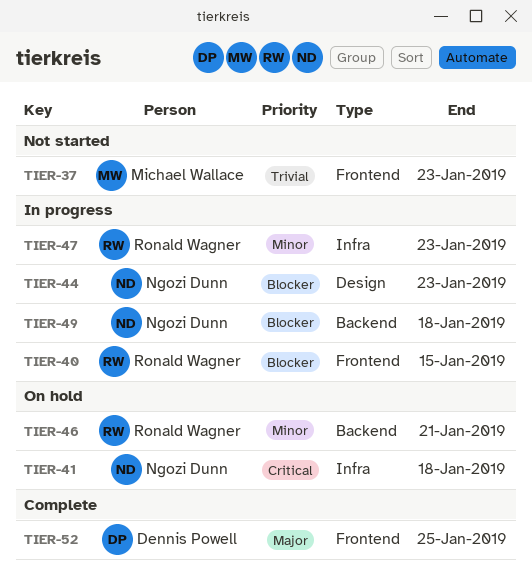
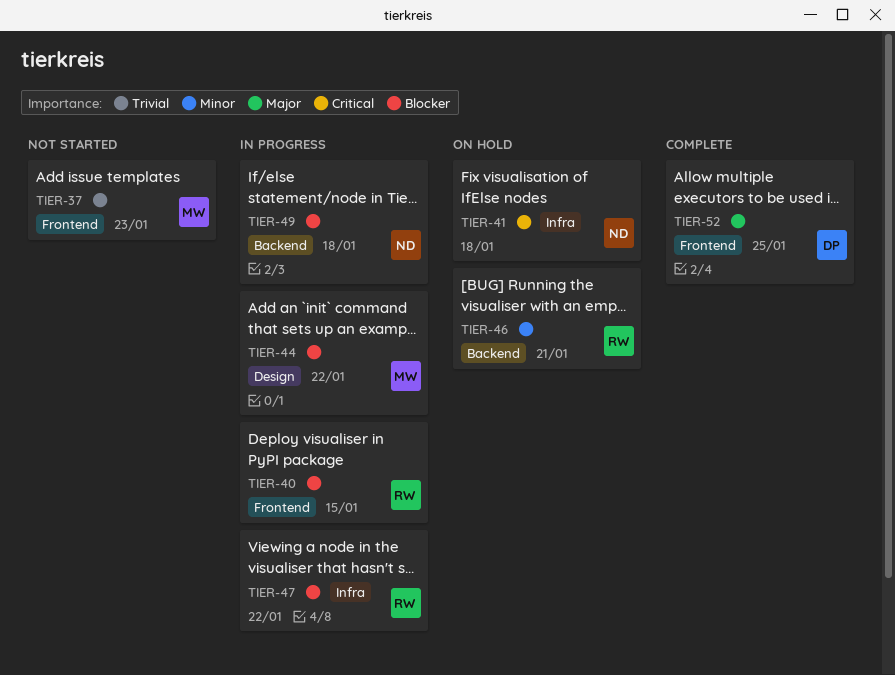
TIER-44, owner: Ngozi Dunn -> Michael Wallace
TIER-44, due: Jan 23 -> Jan 22
TIER-47, priority: Minor -> Blocker
TIER-47, due: Jan 23 -> Jan 22

